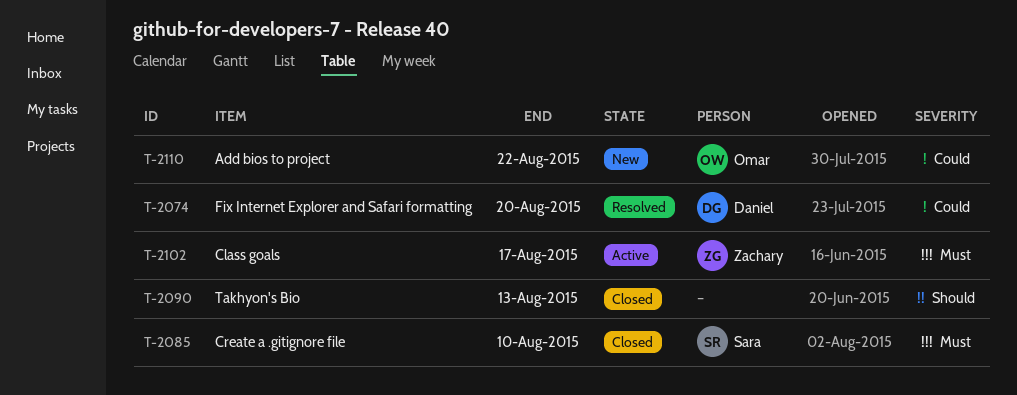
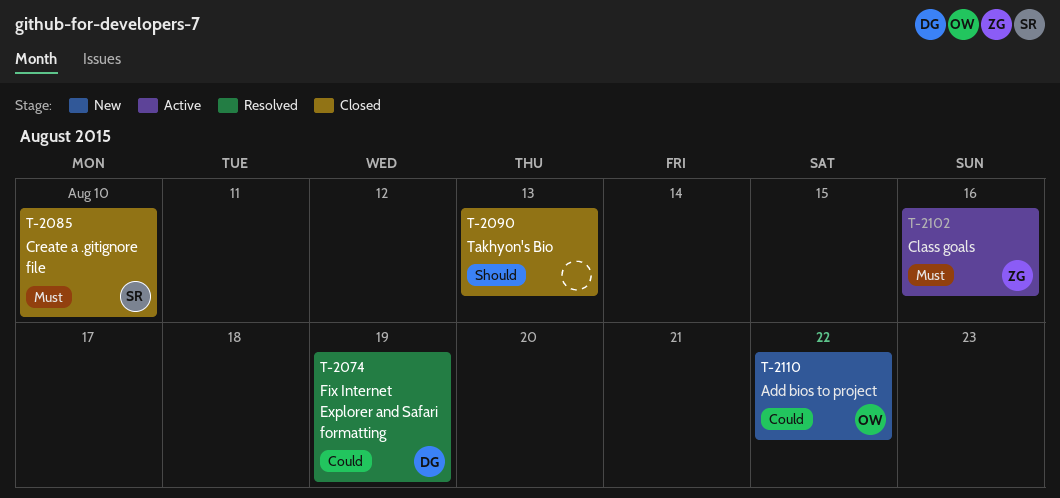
T-2074, due: Aug 20 -> Aug 19
T-2102, due: Aug 17 -> Aug 16

